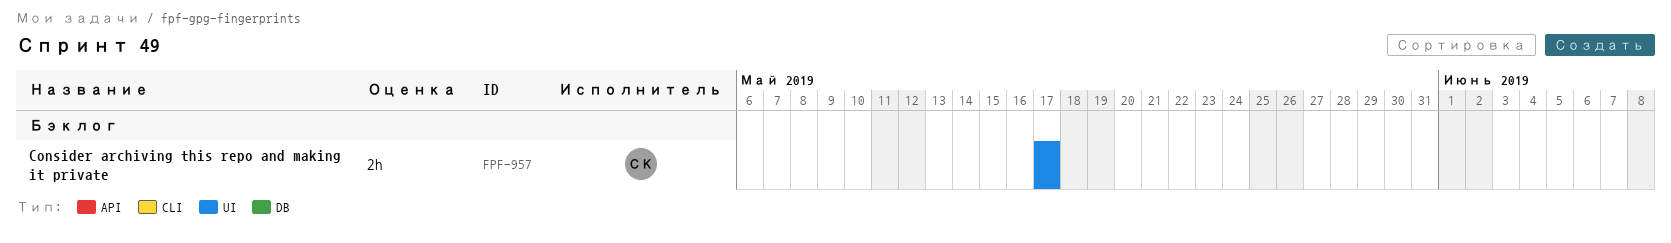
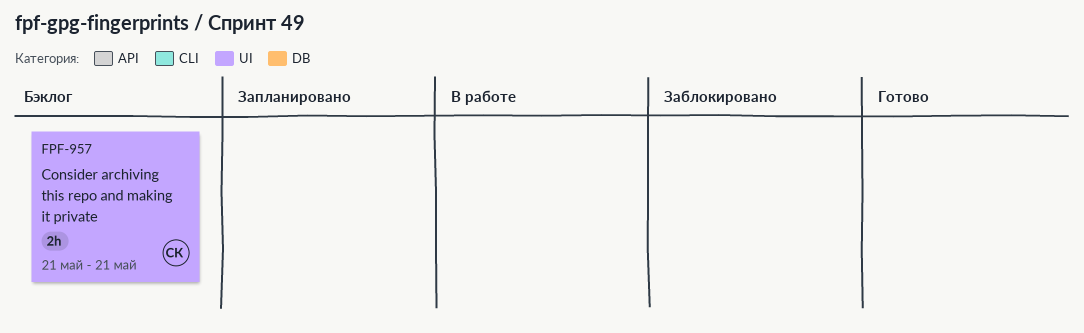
FPF-957, start: May 17 -> May 21
FPF-957, due: May 17 -> May 21

